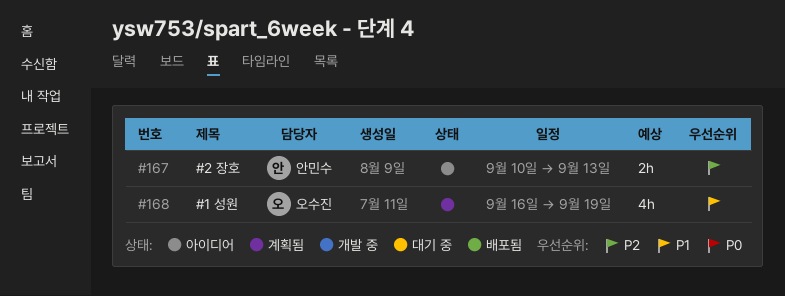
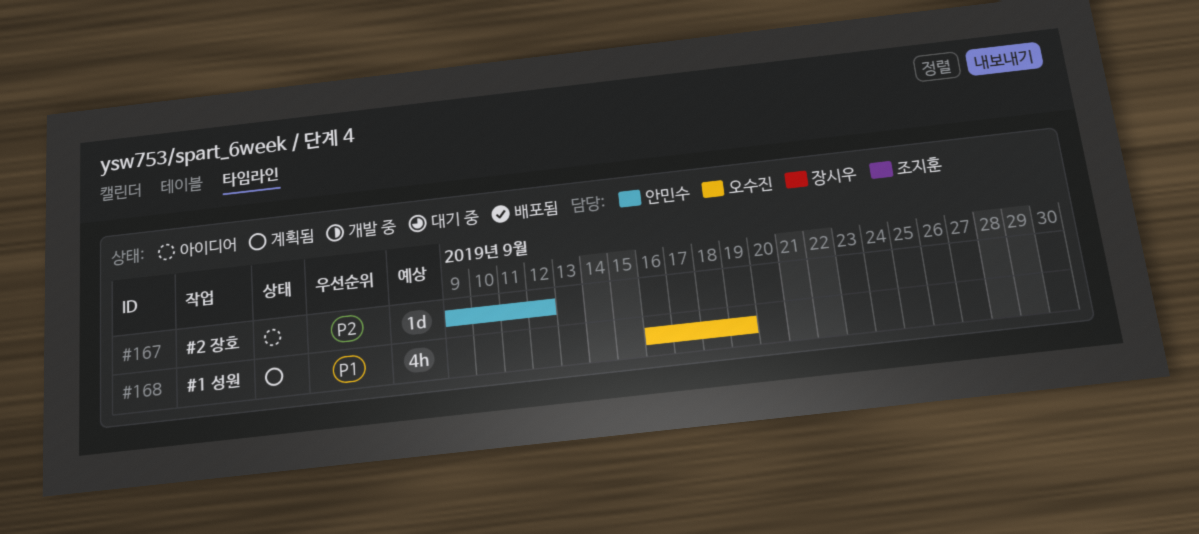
#167, estimate: 2h -> 1d
#167, start: Sep 10 -> Sep 9
#167, due: Sep 13 -> Sep 12

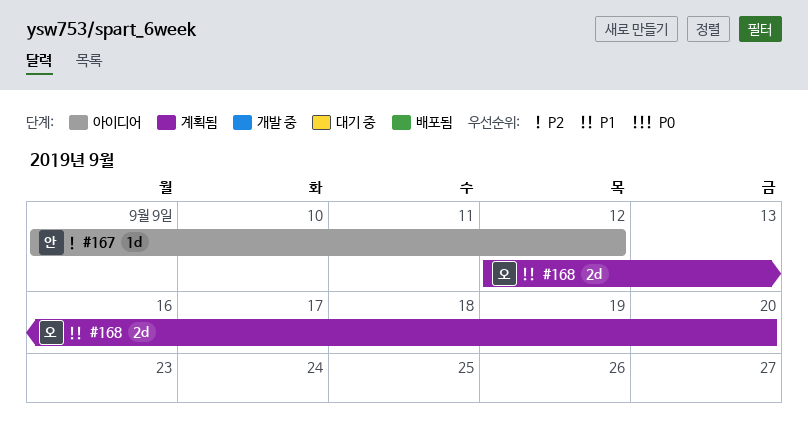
#168, estimate: 4h -> 2d
#168, start: Sep 16 -> Sep 12
#168, due: Sep 19 -> Sep 20

